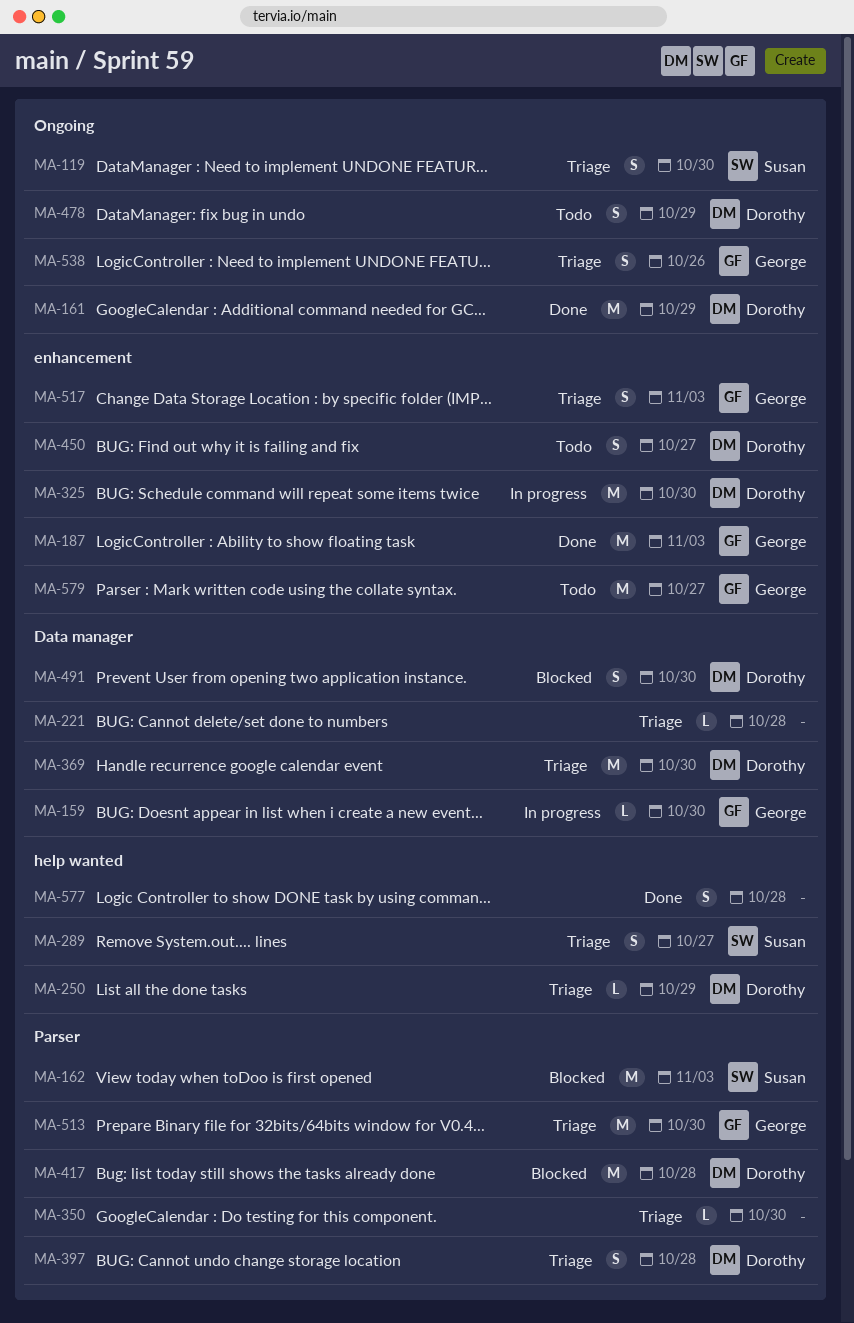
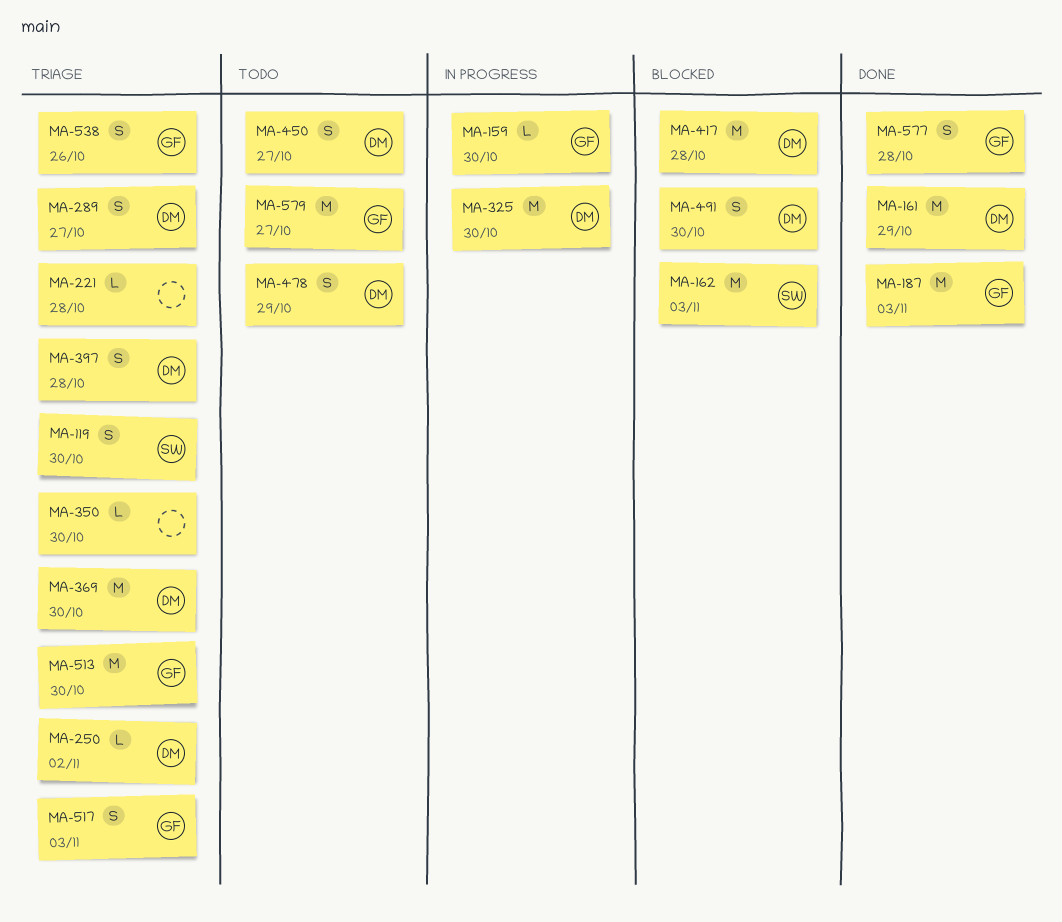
MA-250, due: Oct 29 -> Nov 2
MA-289, owner: Susan -> Dorothy
MA-577, owner: none -> George

